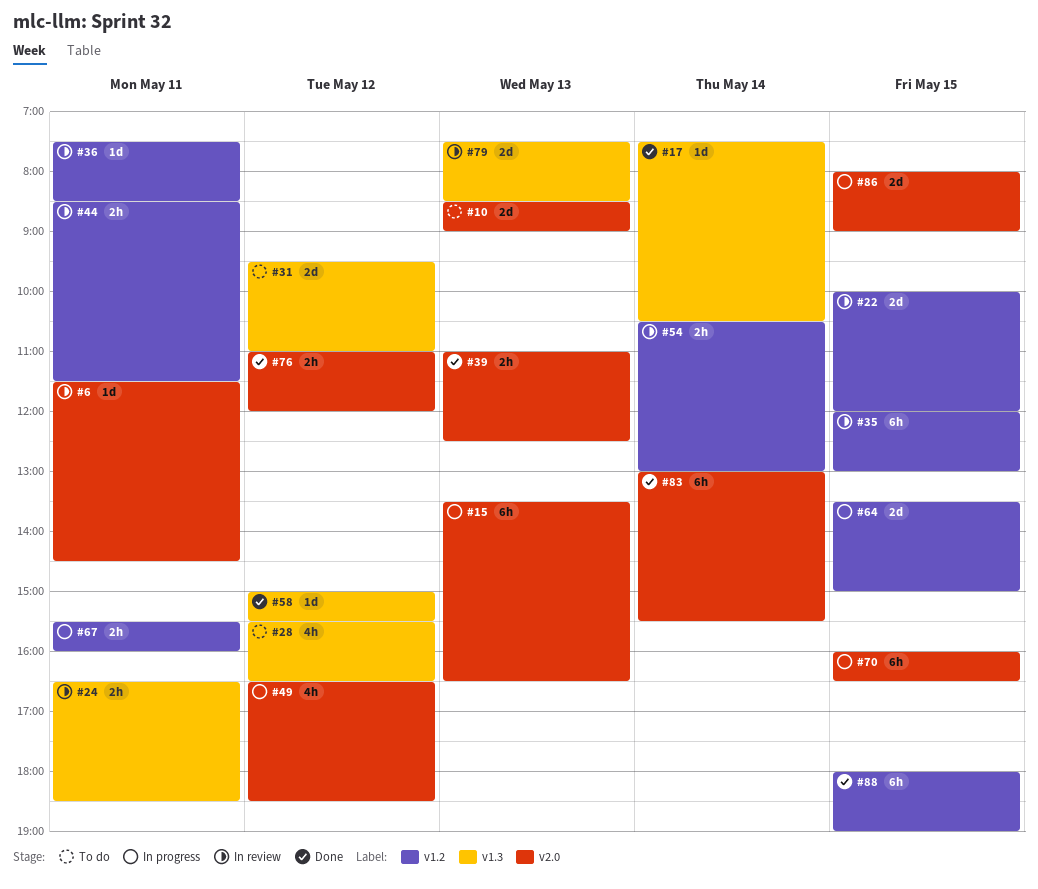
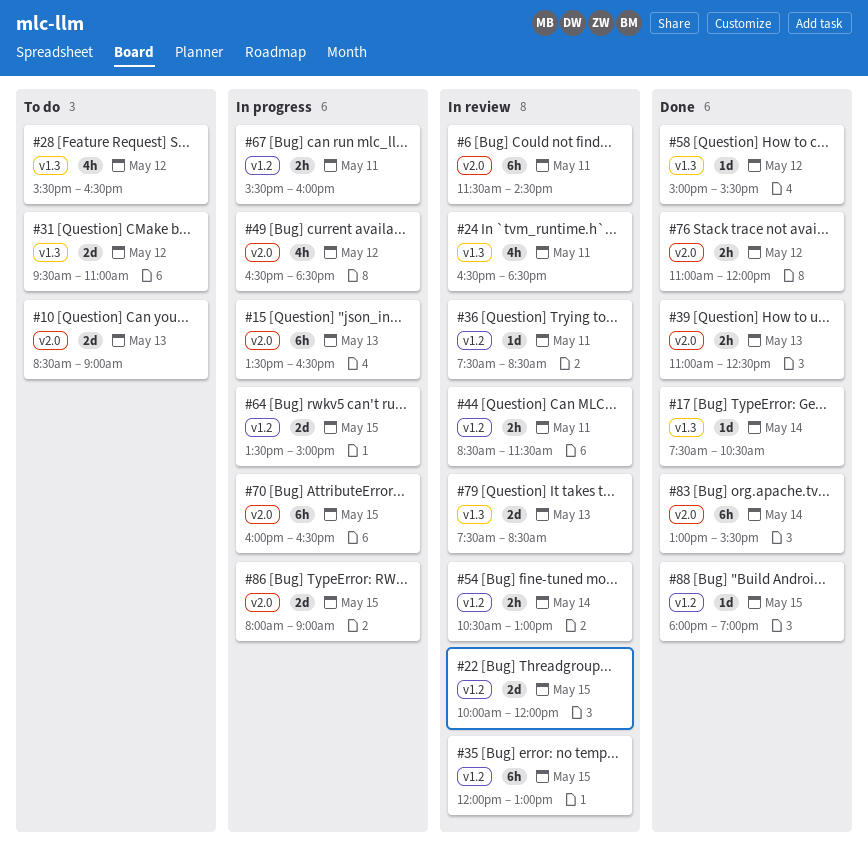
#6, estimate: 1d -> 6h
#24, estimate: 2h -> 4h
#88, estimate: 6h -> 1d

